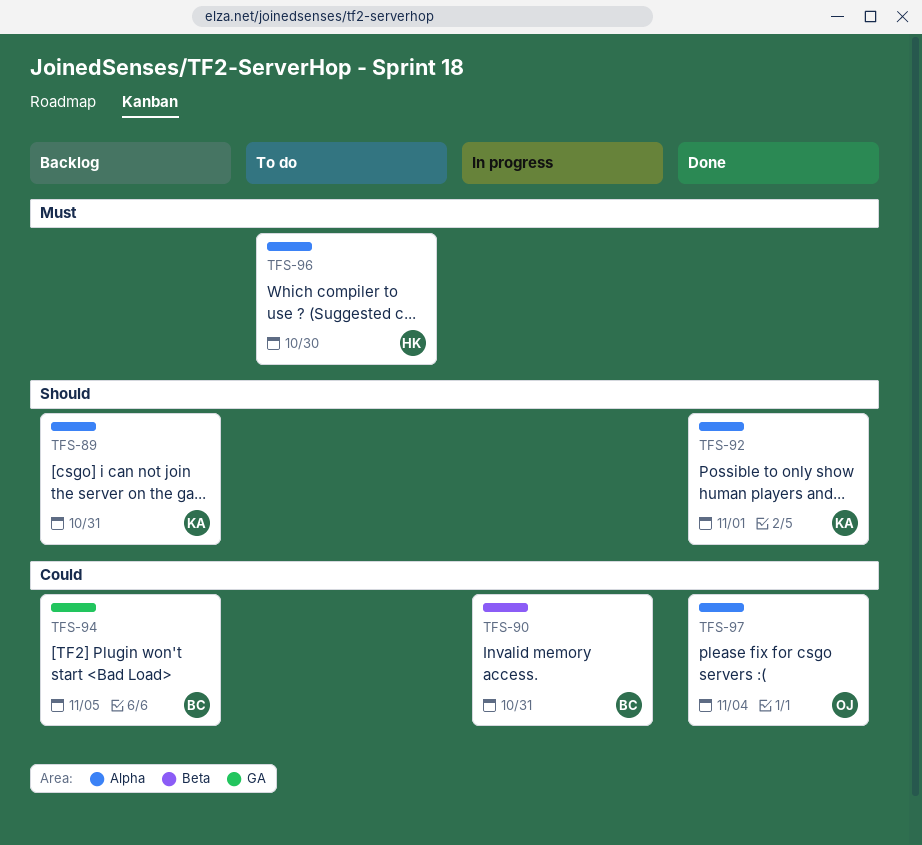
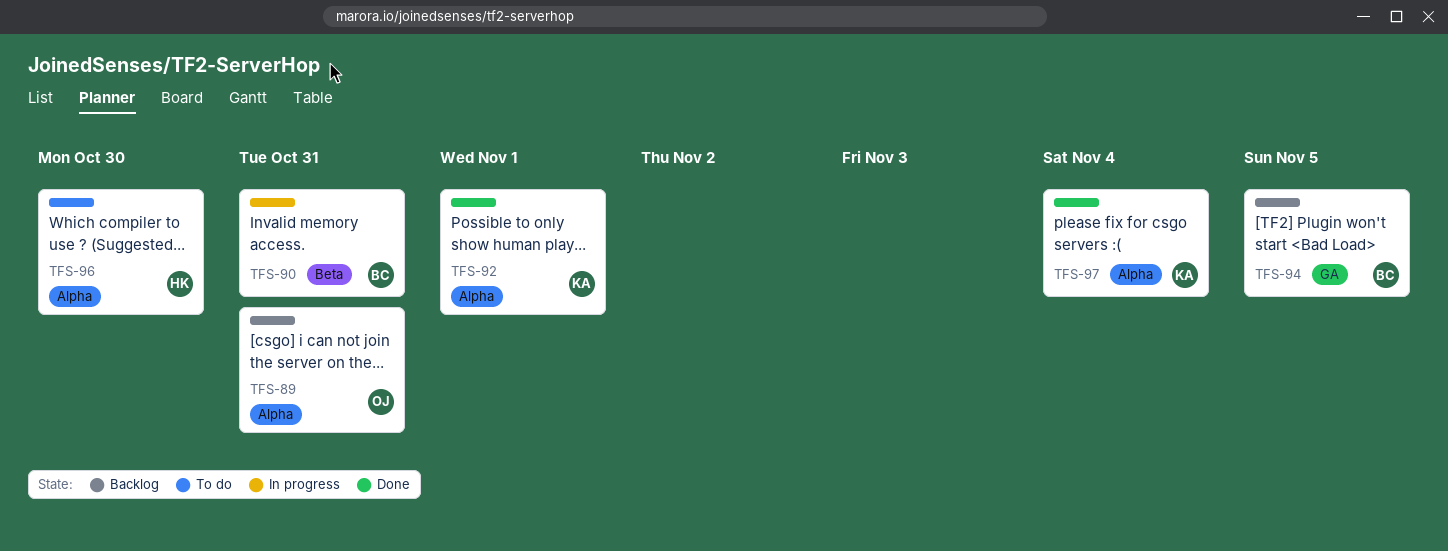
TFS-89, owner: KA -> OJ
TFS-97, owner: OJ -> KA

